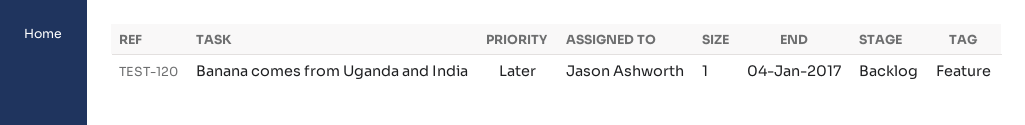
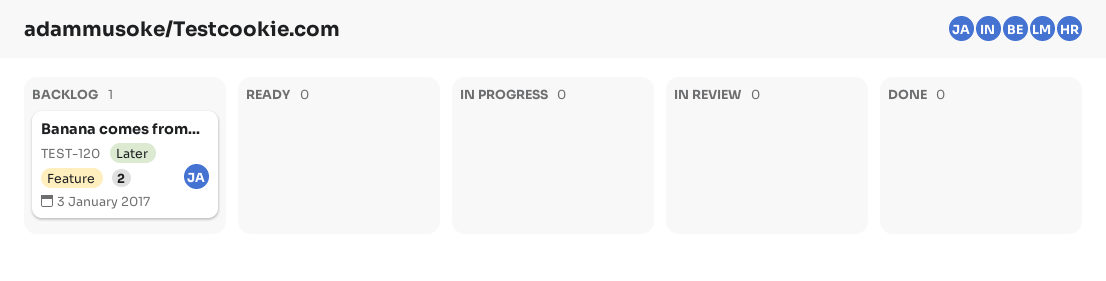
TEST-120, estimate: 1 -> 2
TEST-120, due: Jan 4 -> Jan 3

